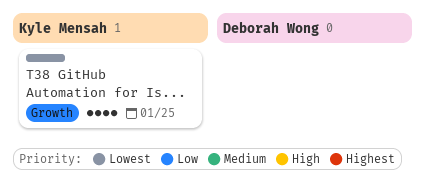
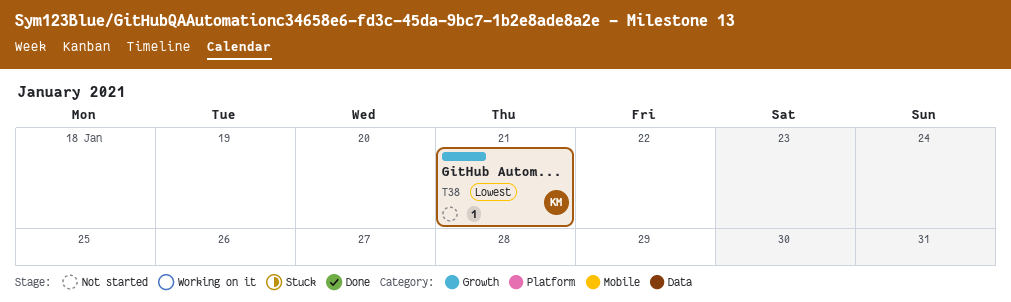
T38, estimate: 4 -> 1
T38, due: Jan 25 -> Jan 21

